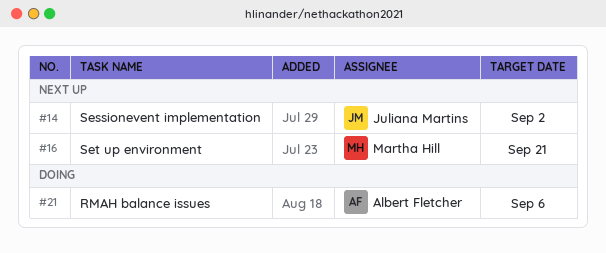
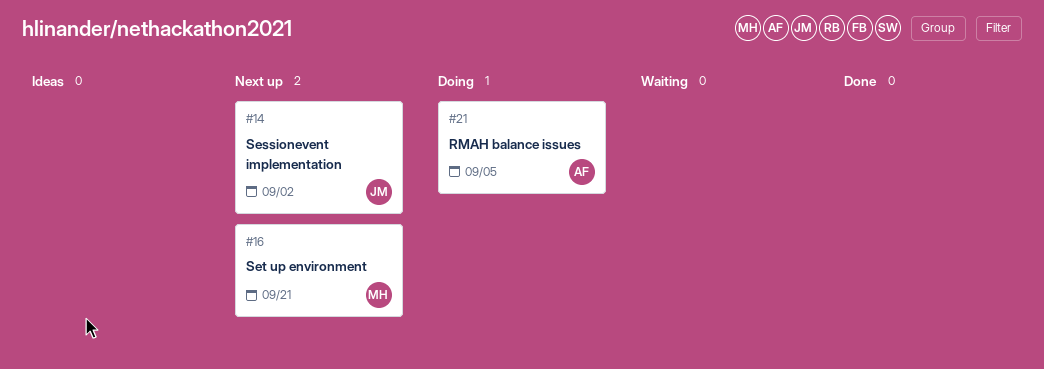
#21, due: Sep 6 -> Sep 5

